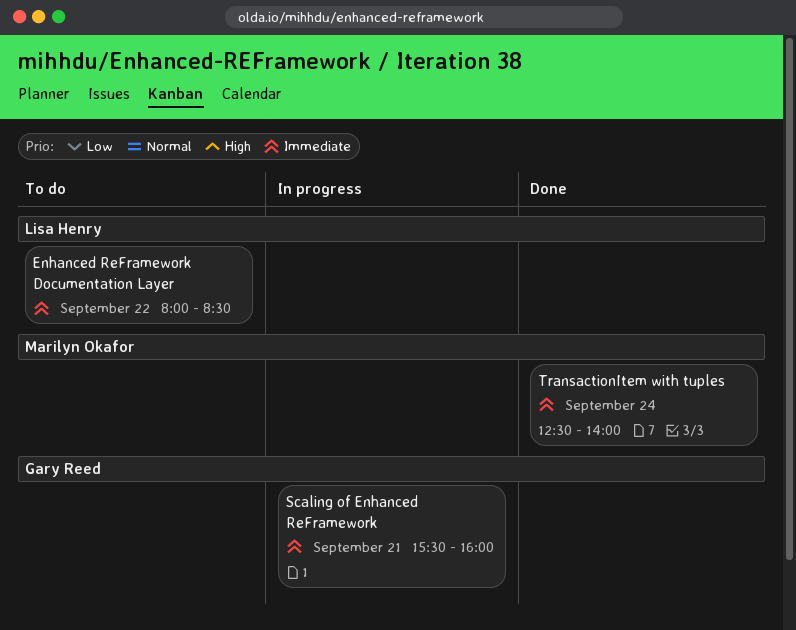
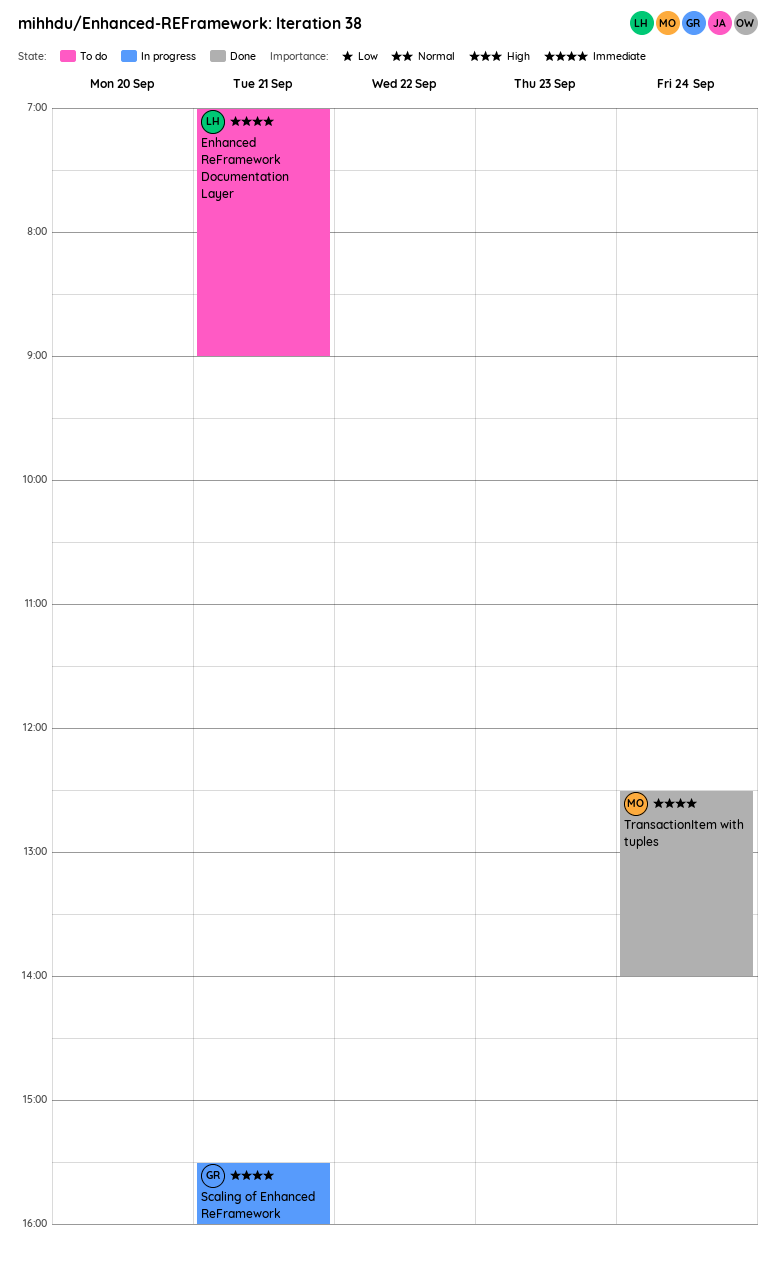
Enhanced ReFramework Documentation Layer, day: Sep 22 -> Sep 21
Enhanced ReFramework Documentation Layer, begins: 08:00 -> 07:00
Enhanced ReFramework Documentation Layer, ends: 08:30 -> 09:00

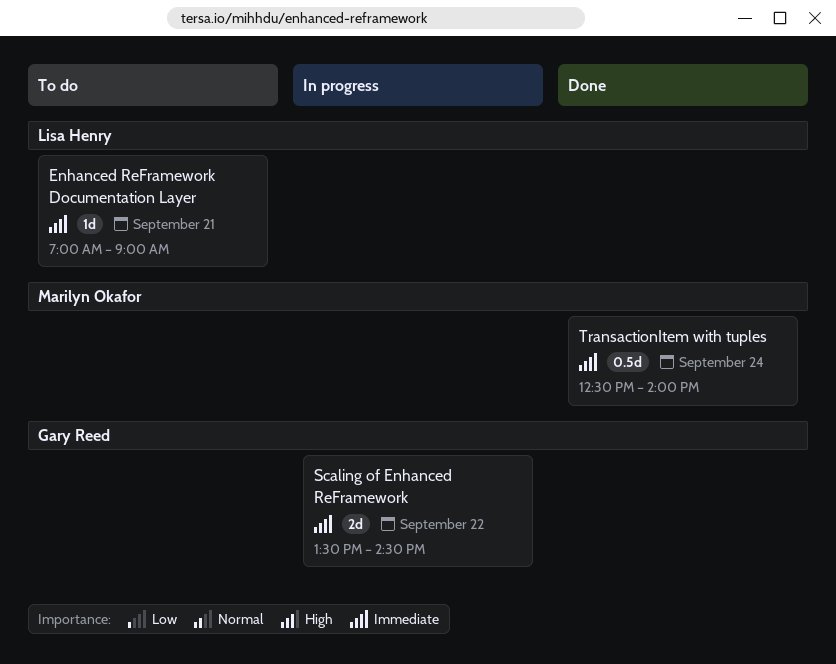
Scaling of Enhanced ReFramework, day: Sep 21 -> Sep 22
Scaling of Enhanced ReFramework, begins: 15:30 -> 13:30
Scaling of Enhanced ReFramework, ends: 16:00 -> 14:30

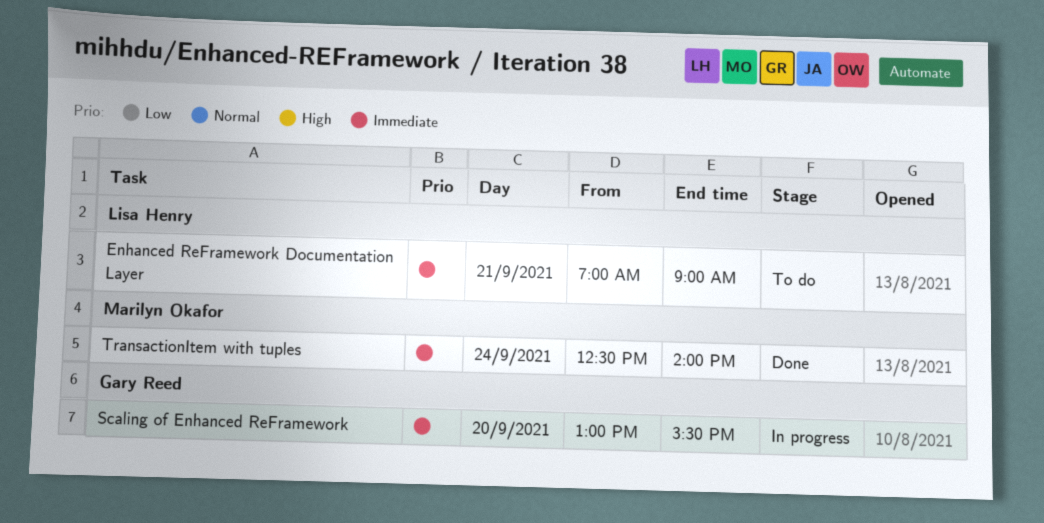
Scaling of Enhanced ReFramework, day: Sep 22 -> Sep 20
Scaling of Enhanced ReFramework, begins: 13:30 -> 13:00
Scaling of Enhanced ReFramework, ends: 14:30 -> 15:30

